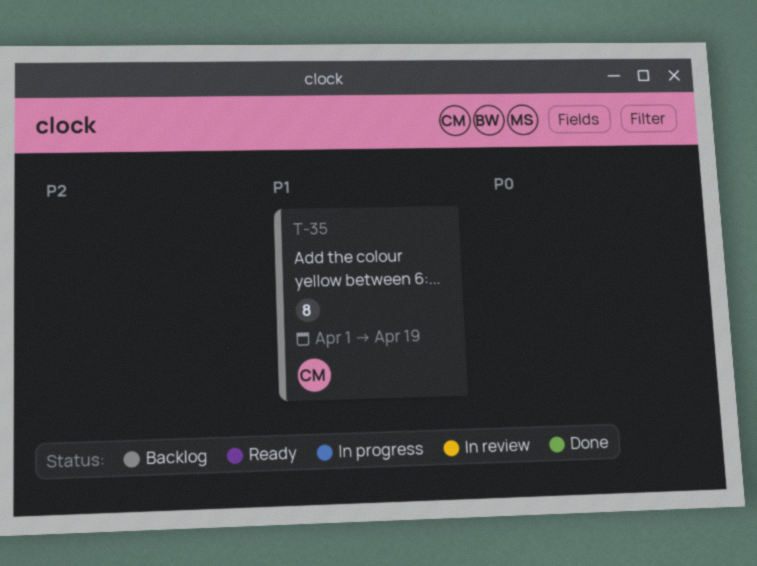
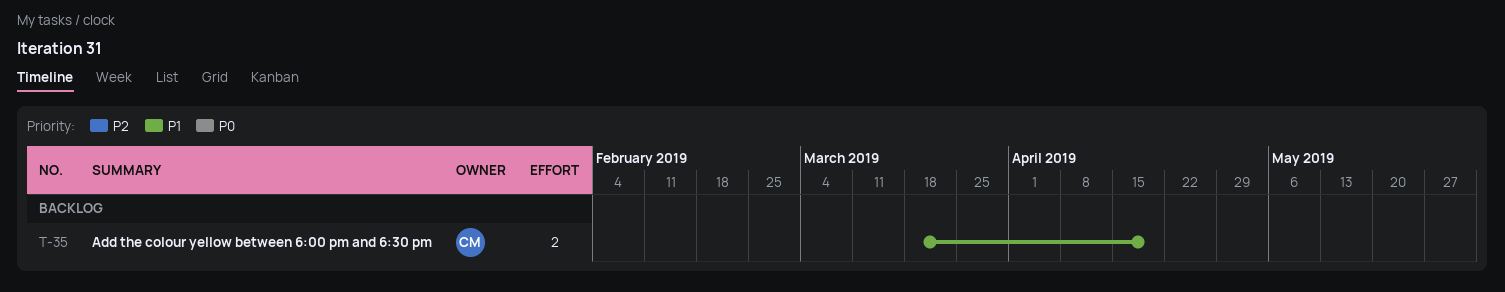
T-35, estimate: 8 -> 2
T-35, start: Apr 1 -> Mar 18

